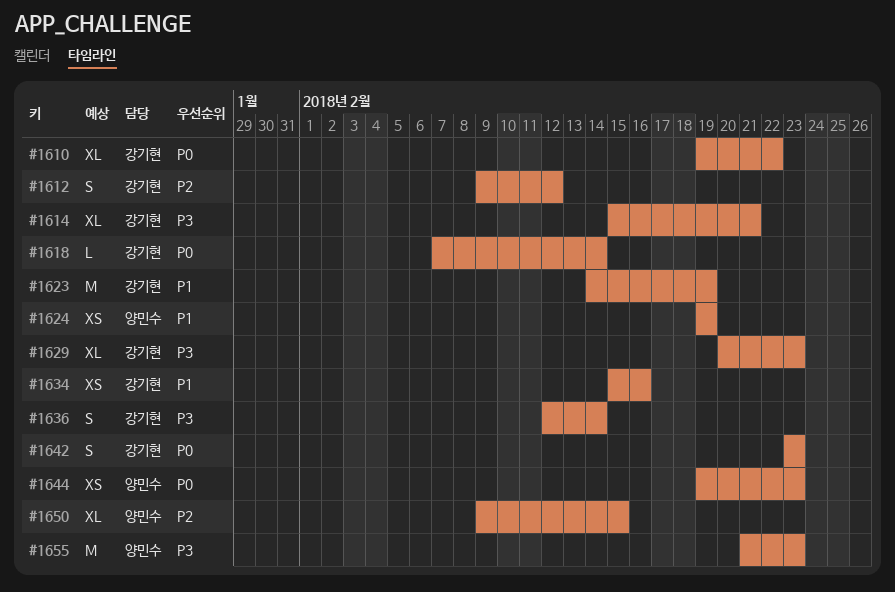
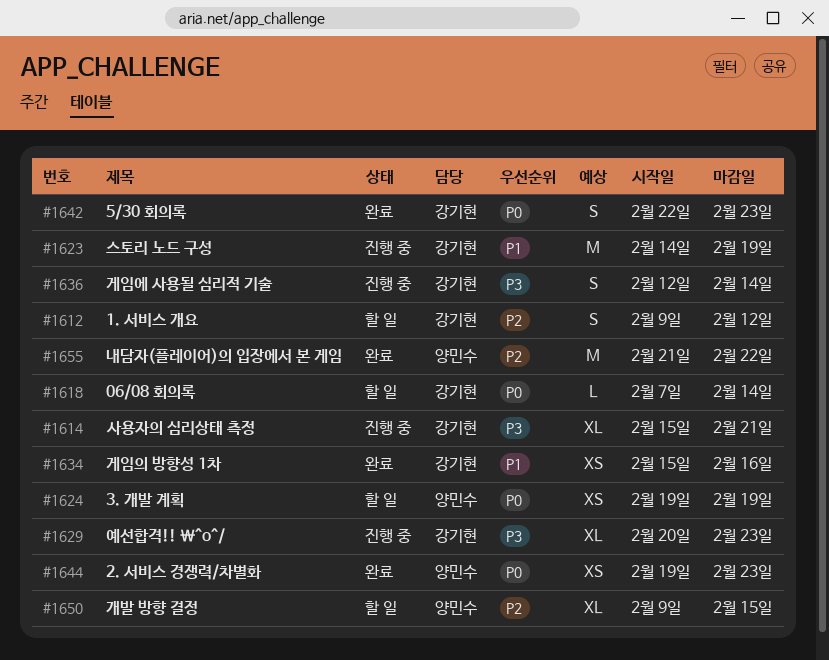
#1610: present -> none
#1624, priority: P1 -> P0
#1642, start: Feb 23 -> Feb 22
#1655, priority: P3 -> P2
#1655, due: Feb 23 -> Feb 22

